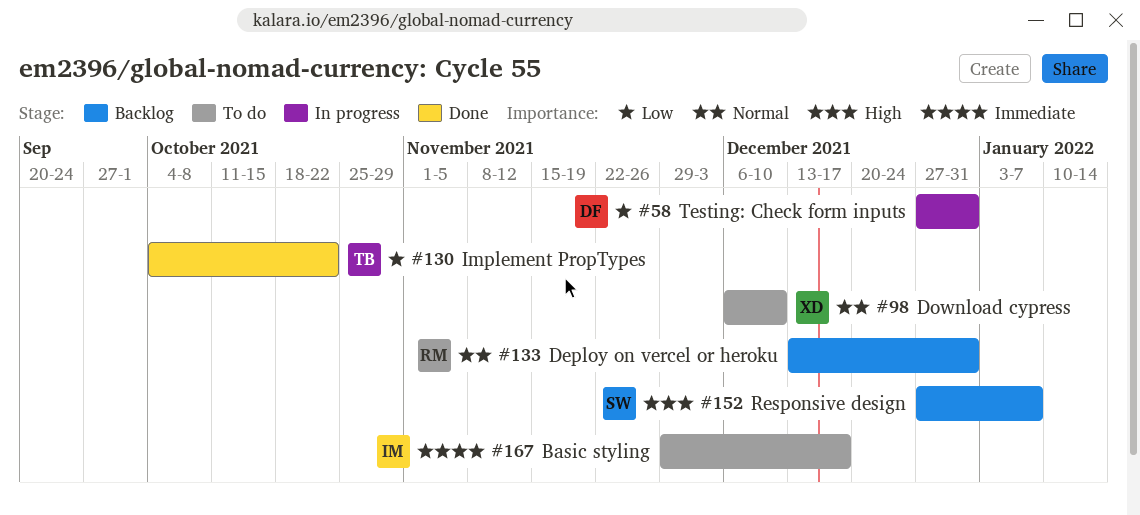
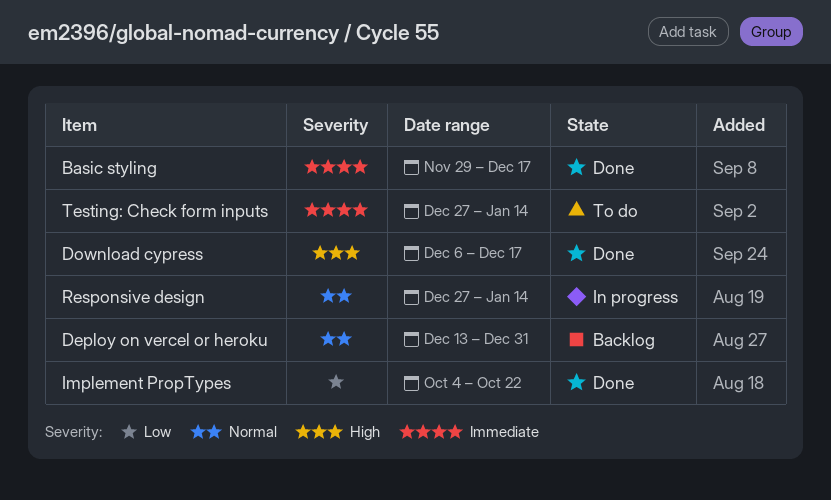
Basic styling, status: To do -> Done
Download cypress, status: To do -> Done
Download cypress, priority: Normal -> High
Download cypress, due: Dec 10 -> Dec 17
Responsive design, status: Backlog -> In progress
Responsive design, priority: High -> Normal
Responsive design, due: Jan 7 -> Jan 14
Testing: Check form inputs, status: In progress -> To do
Testing: Check form inputs, priority: Low -> Immediate
Testing: Check form inputs, due: Dec 31 -> Jan 14

